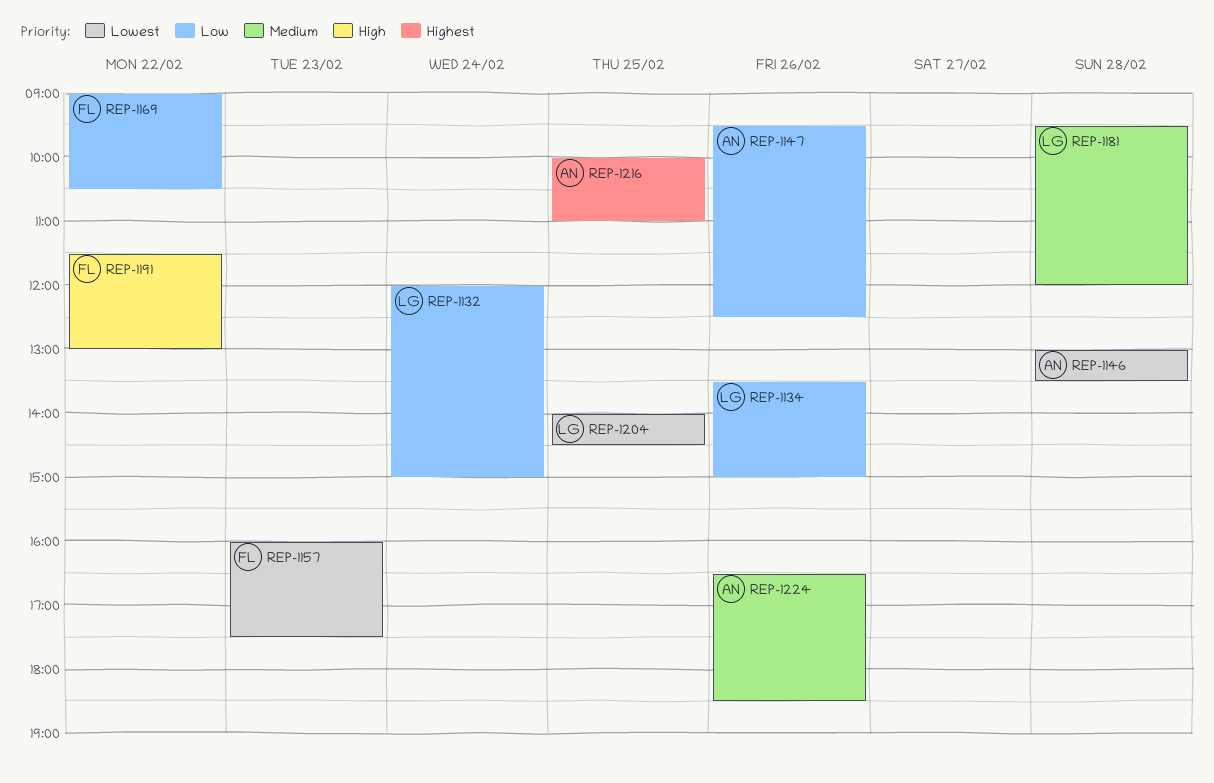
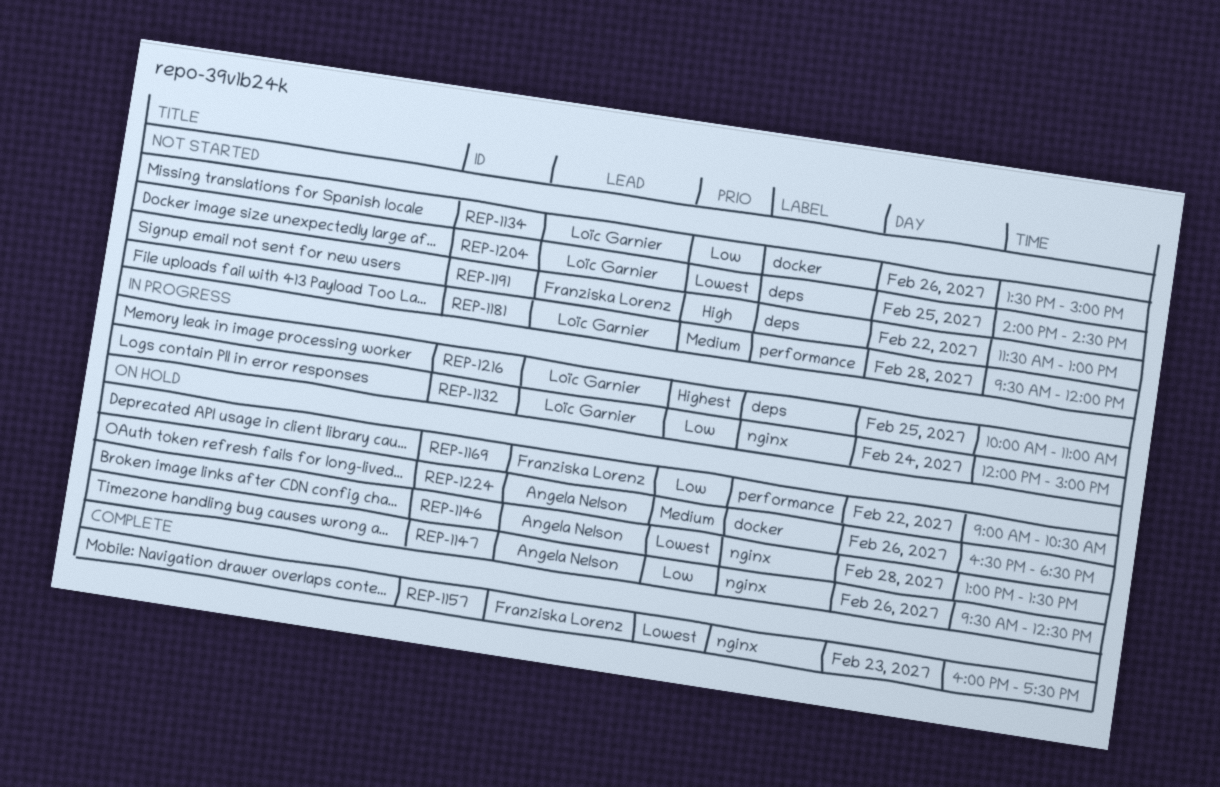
REP-1216, owner: Angela Nelson -> Loïc Garnier

